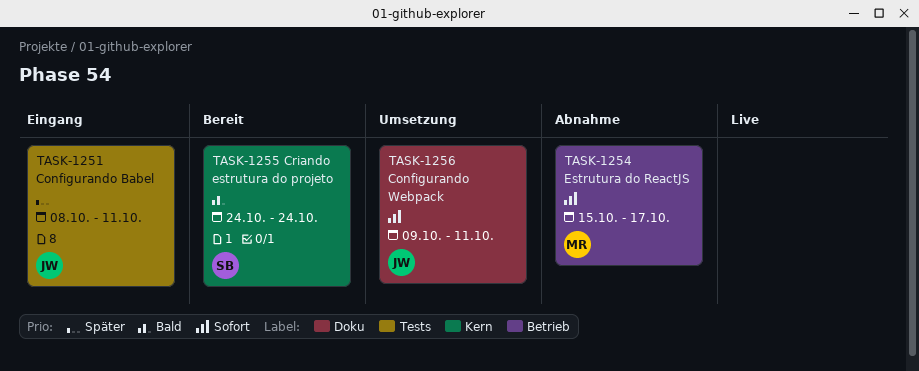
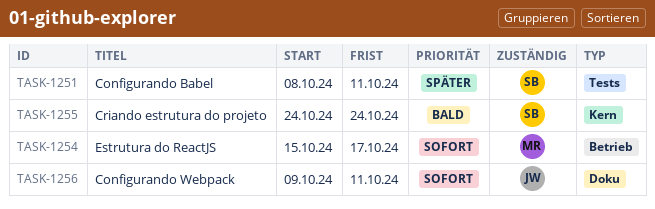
TASK-1251, owner: JW -> SB

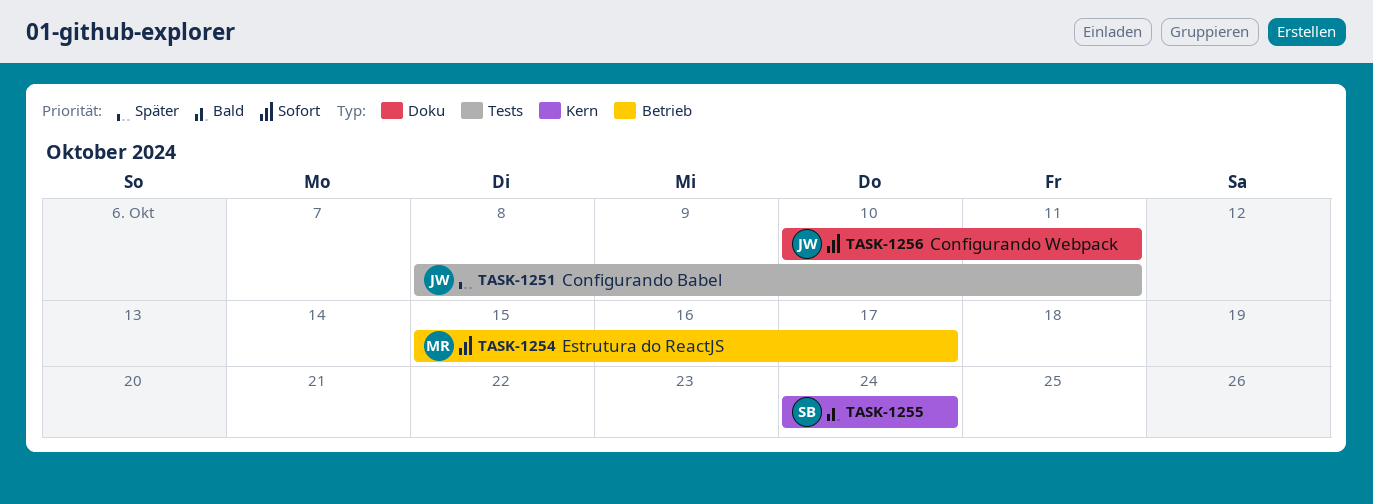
TASK-1251, owner: SB -> JW
TASK-1256, start: Oct 9 -> Oct 10

